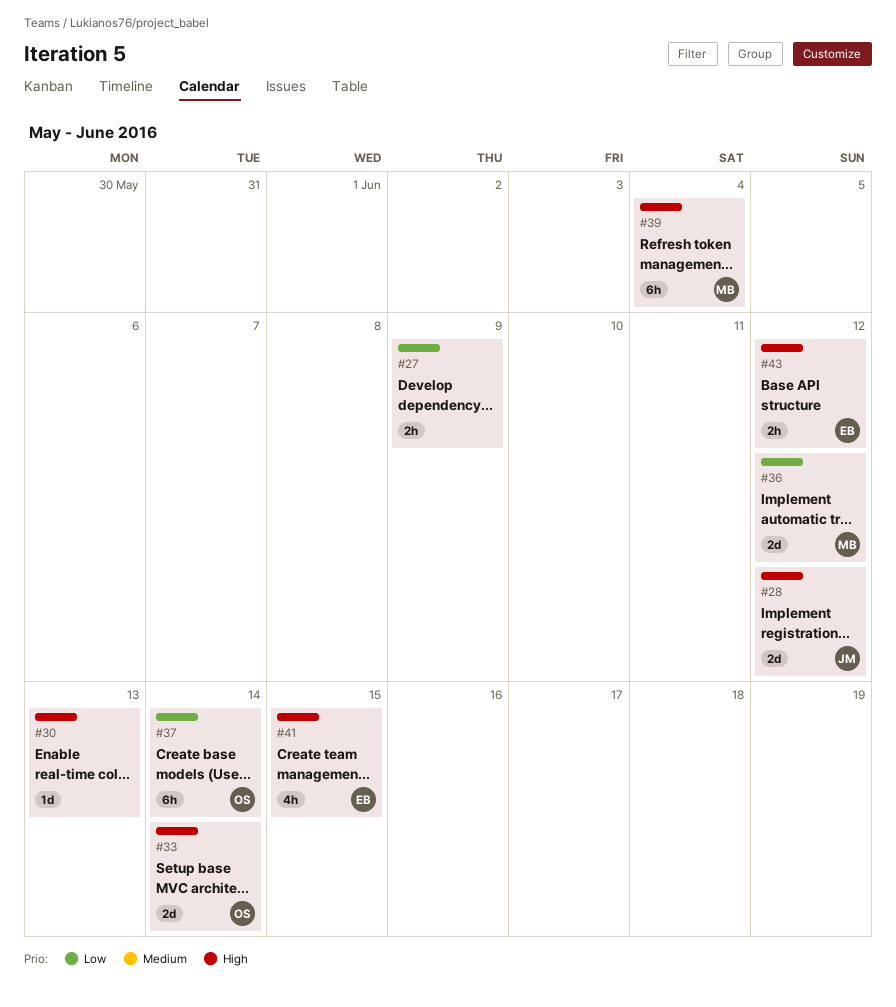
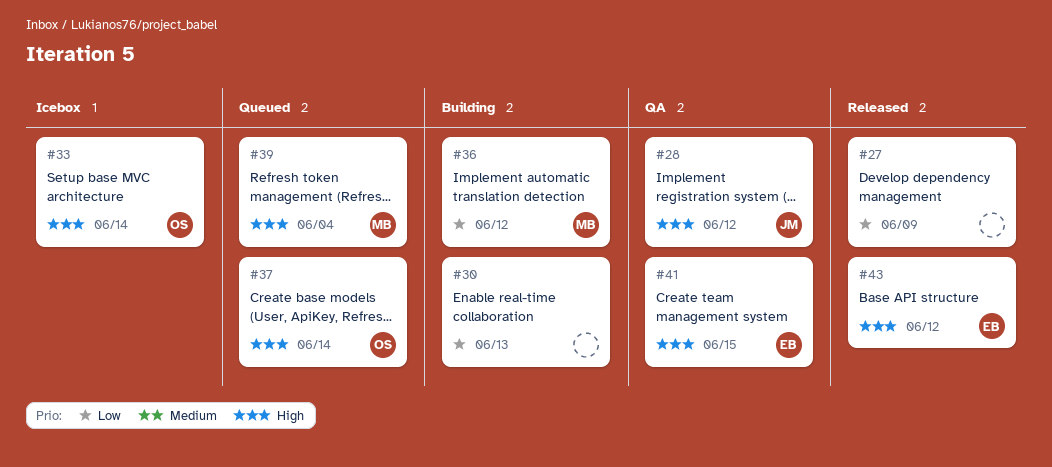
#30, priority: High -> Low
#37, priority: Low -> High

